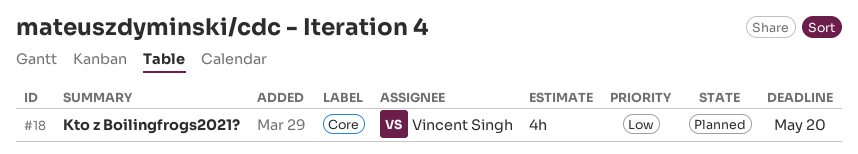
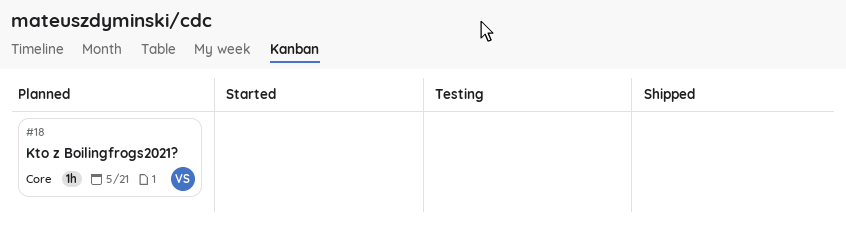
#18, estimate: 4h -> 1h
#18, due: May 20 -> May 21

